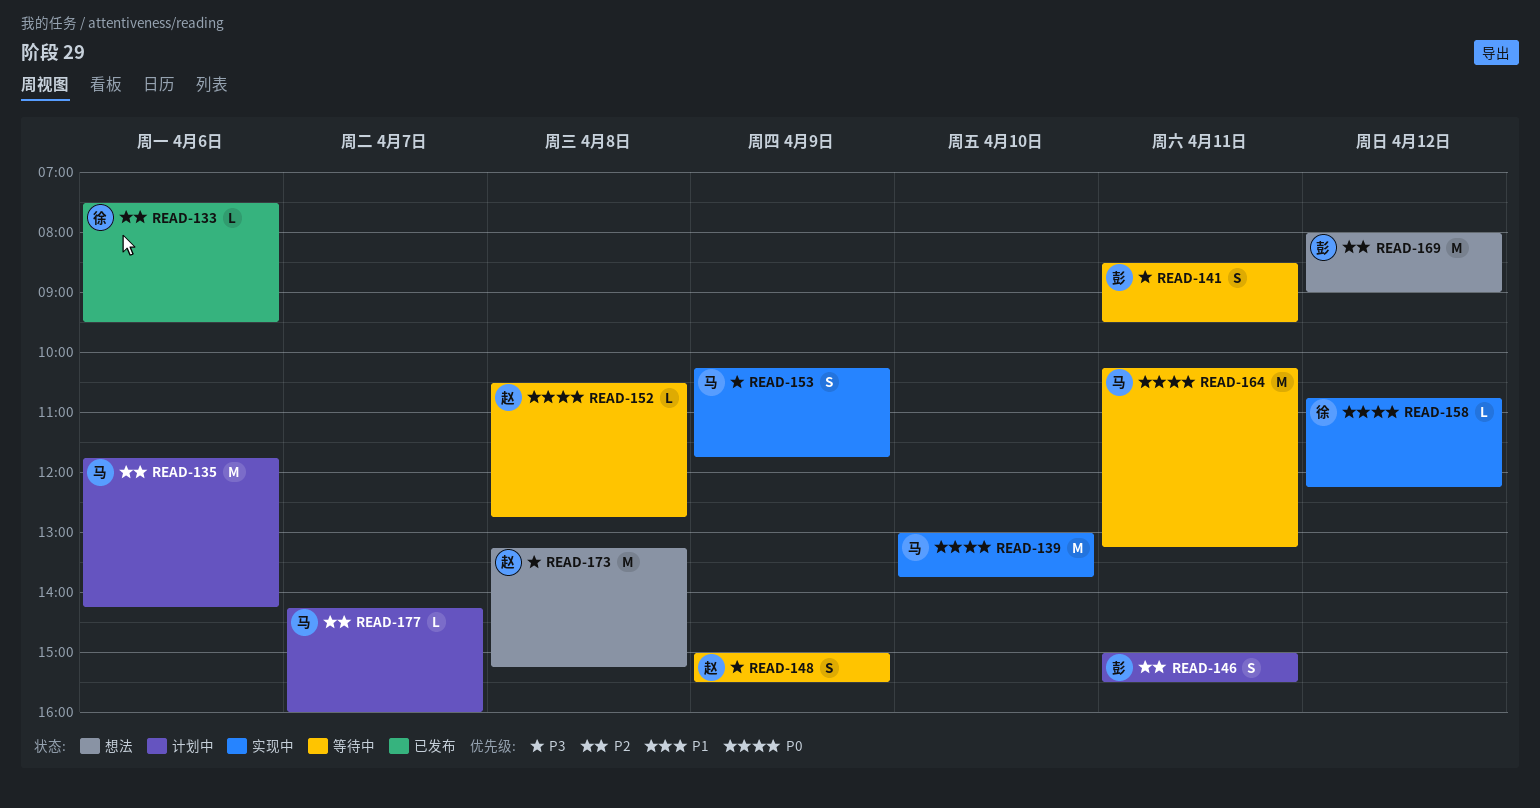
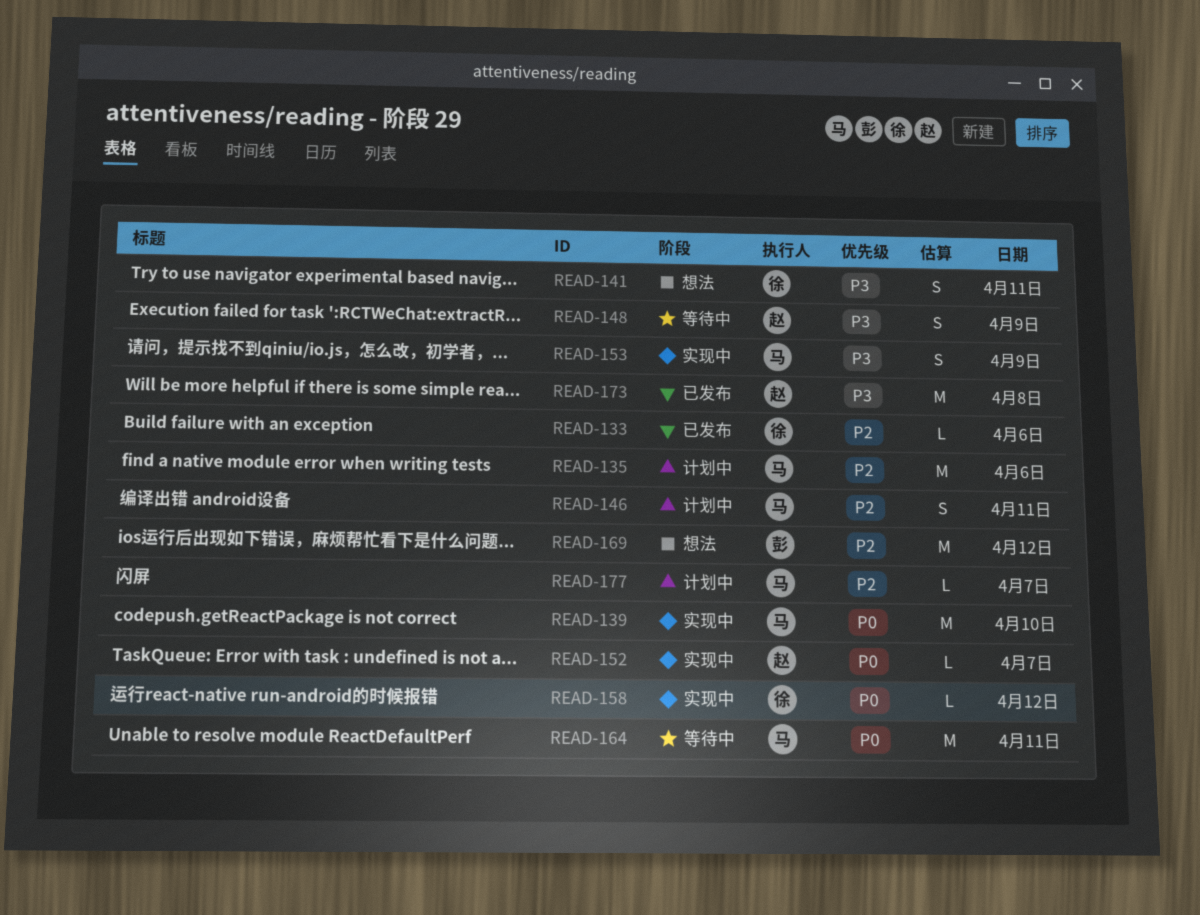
READ-141, status: 等待中 -> 想法
READ-141, owner: 彭 -> 徐
READ-146, owner: 彭 -> 马
READ-152, status: 等待中 -> 实现中
READ-152, day: Apr 8 -> Apr 7
READ-173, status: 想法 -> 已发布

